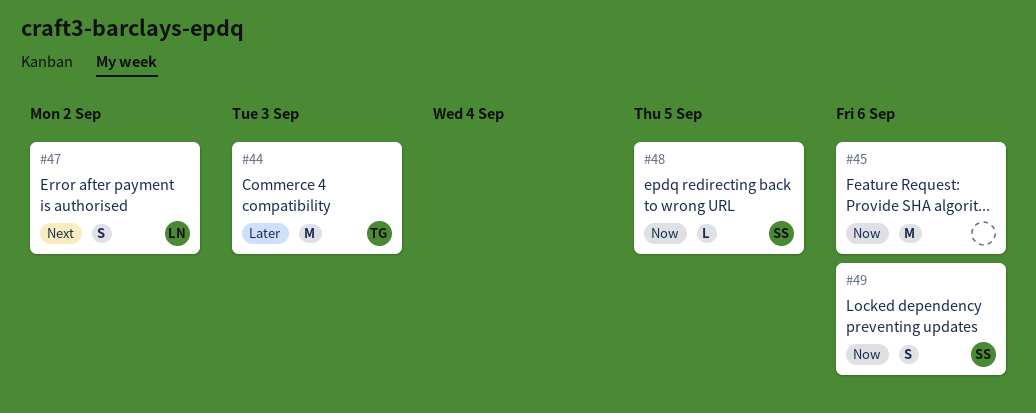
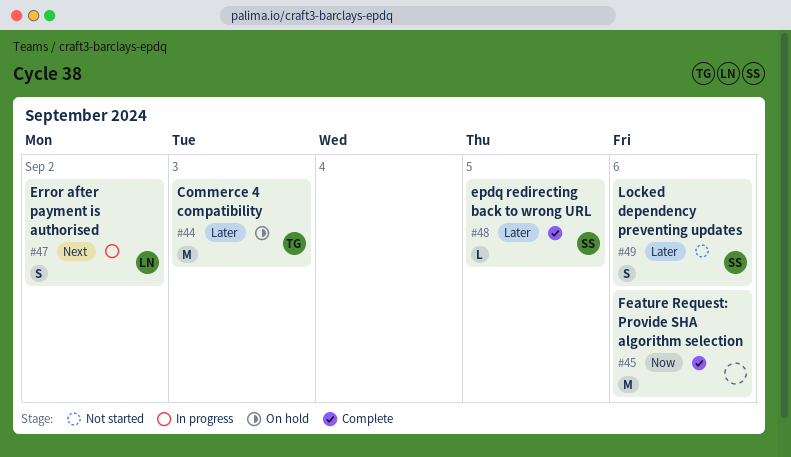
#48, priority: Now -> Later
#49, priority: Now -> Later

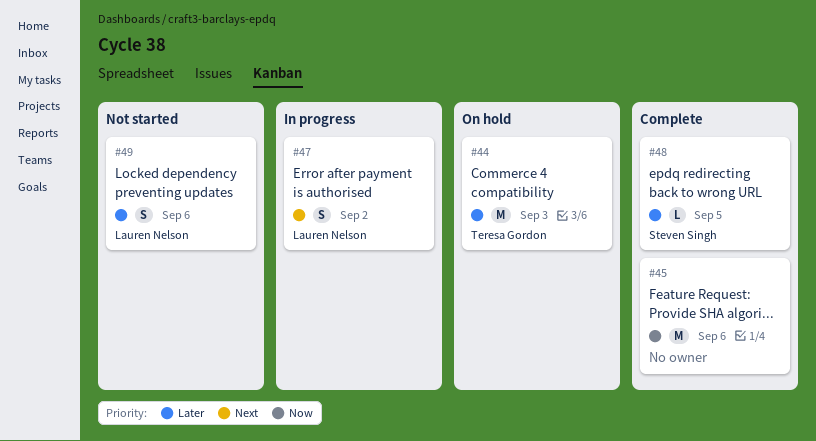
#49, owner: Steven Singh -> Lauren Nelson

